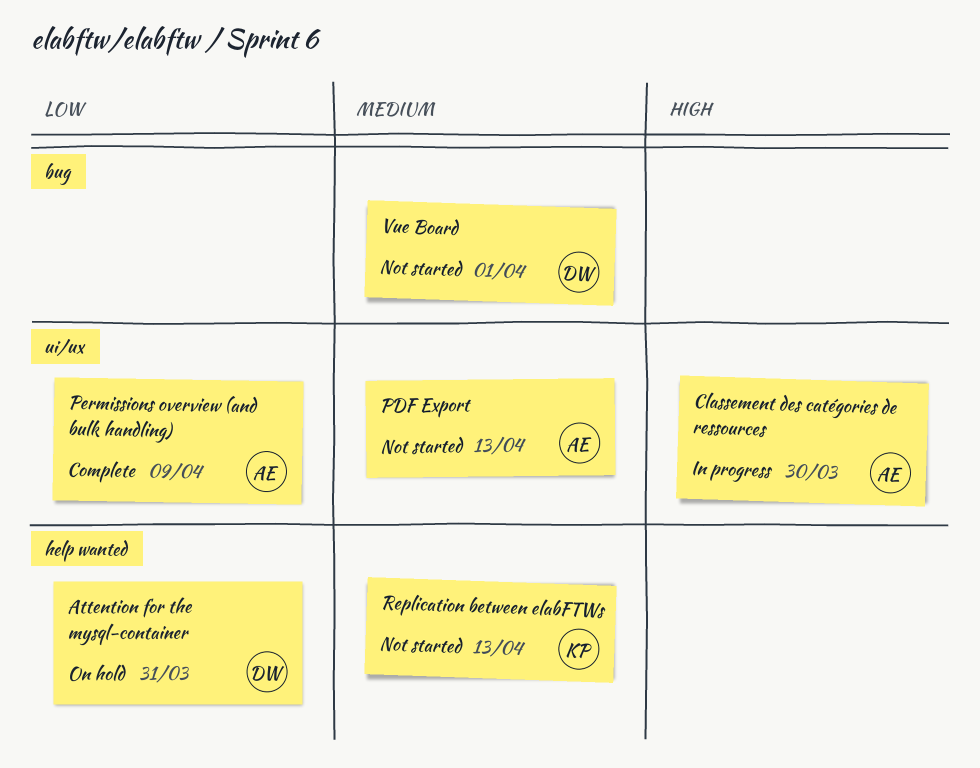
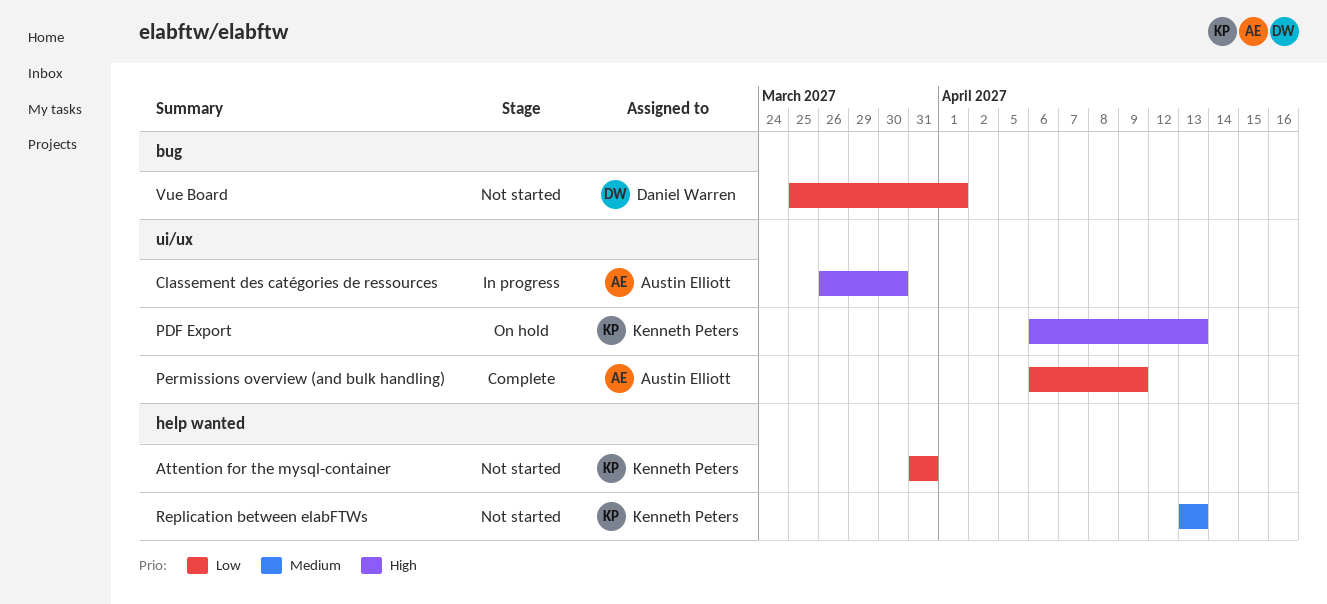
Attention for the mysql-container, status: On hold -> Not started
Attention for the mysql-container, owner: Daniel Warren -> Kenneth Peters
PDF Export, status: Not started -> On hold
PDF Export, owner: Austin Elliott -> Kenneth Peters
PDF Export, priority: Medium -> High
Vue Board, priority: Medium -> Low

